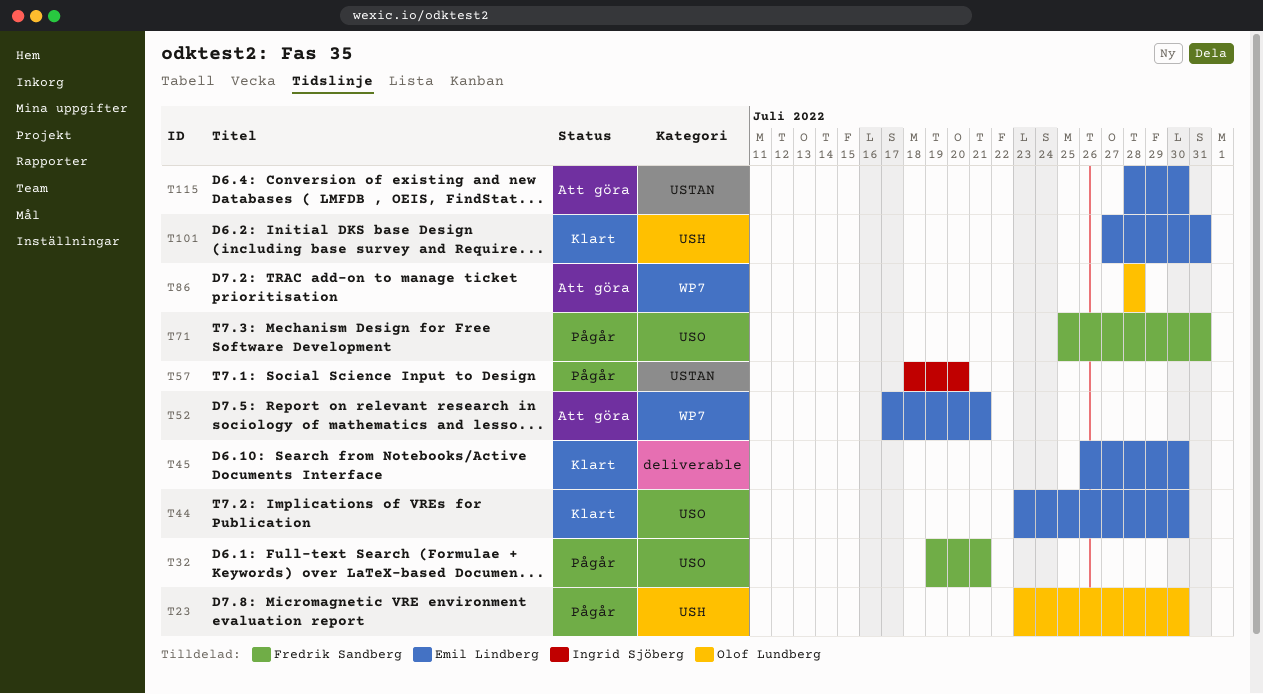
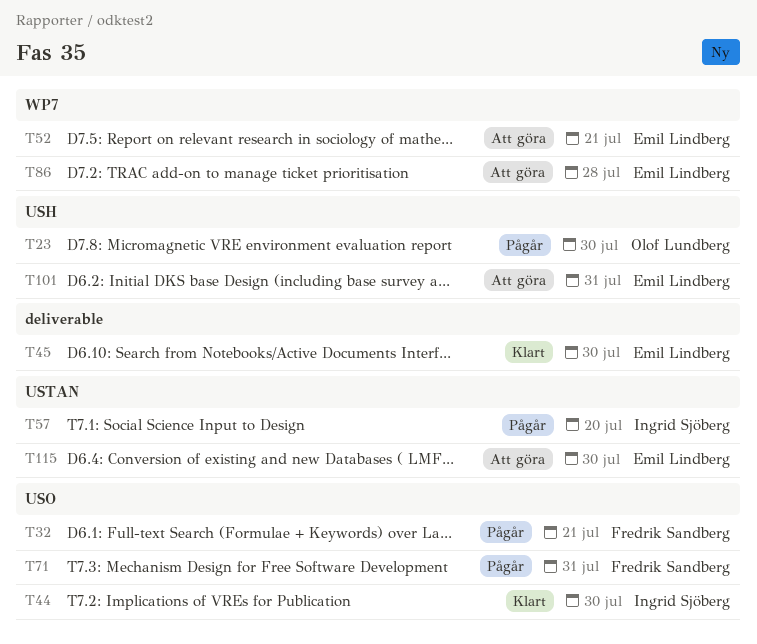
T44, owner: Emil Lindberg -> Ingrid Sjöberg
T86, owner: Olof Lundberg -> Emil Lindberg
T101, status: Klart -> Att göra

